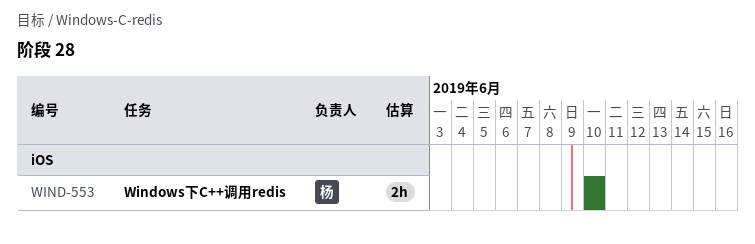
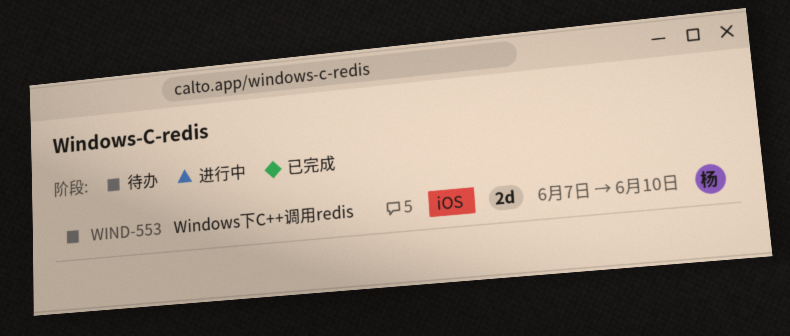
WIND-553, estimate: 2h -> 2d
WIND-553, start: Jun 10 -> Jun 7

